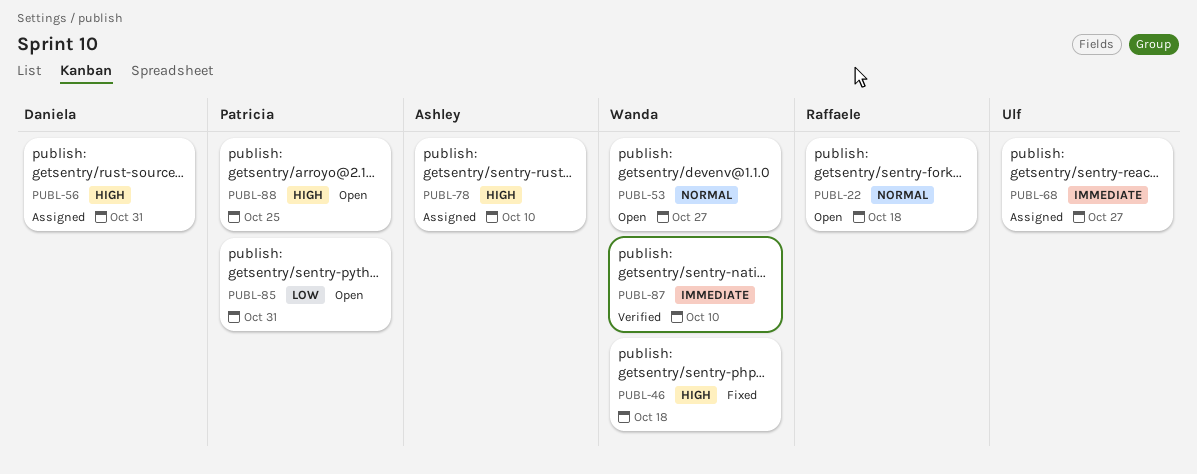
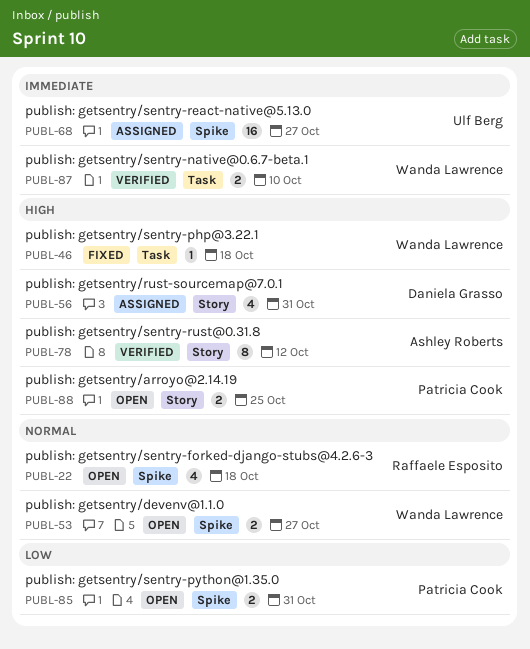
PUBL-78, status: Assigned -> Verified
PUBL-78, due: Oct 10 -> Oct 12

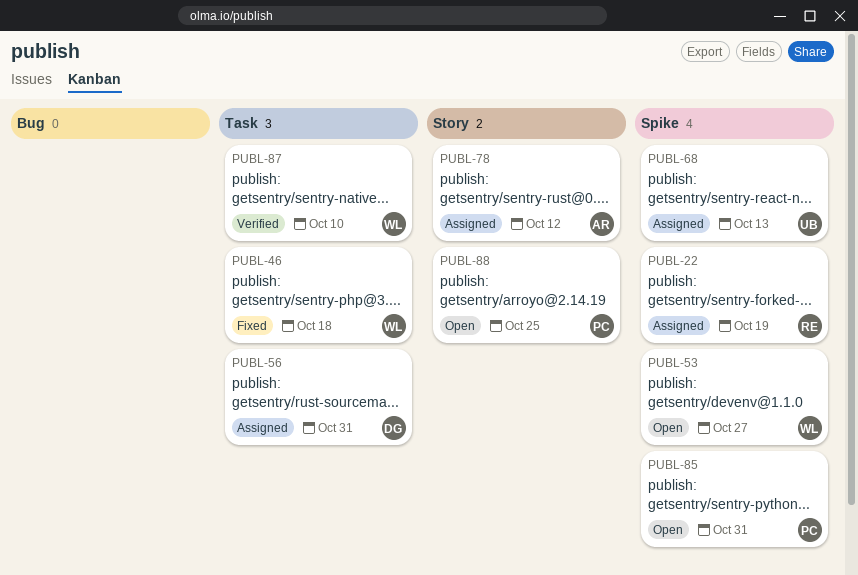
PUBL-22, status: Open -> Assigned
PUBL-22, due: Oct 18 -> Oct 19
PUBL-56, label: Story -> Task
PUBL-68, due: Oct 27 -> Oct 13
PUBL-78, status: Verified -> Assigned

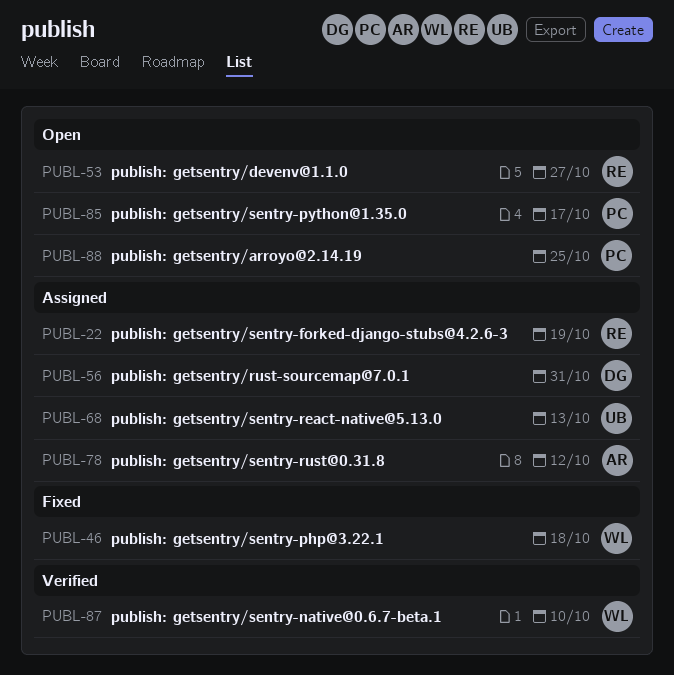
PUBL-53, owner: WL -> RE
PUBL-85, due: Oct 31 -> Oct 17

